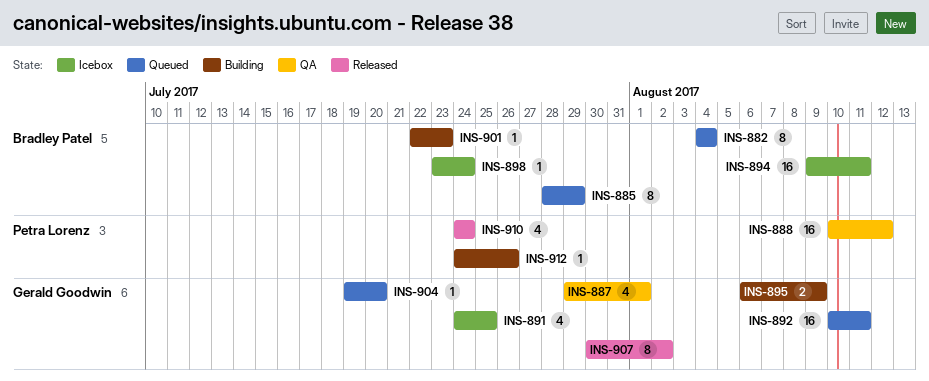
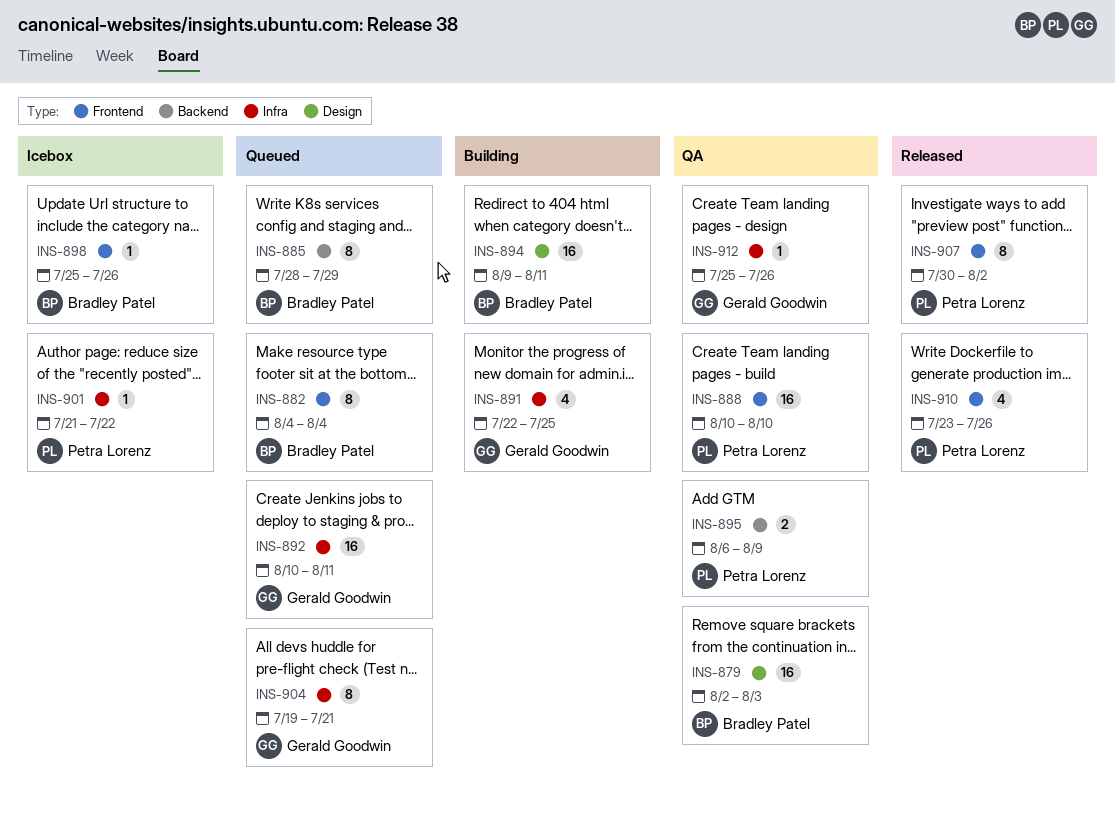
INS-879: none -> present
INS-887: present -> none
INS-888, due: Aug 12 -> Aug 10
INS-891, status: Icebox -> Building
INS-891, start: Jul 24 -> Jul 22
INS-894, status: Icebox -> Building
INS-895, status: Building -> QA
INS-895, owner: Gerald Goodwin -> Petra Lorenz
INS-898, start: Jul 23 -> Jul 25
INS-898, due: Jul 24 -> Jul 26
INS-901, status: Building -> Icebox
INS-901, owner: Bradley Patel -> Petra Lorenz
INS-901, start: Jul 22 -> Jul 21
INS-901, due: Jul 23 -> Jul 22
INS-904, estimate: 1 -> 8
INS-904, due: Jul 20 -> Jul 21
INS-907, owner: Gerald Goodwin -> Petra Lorenz
INS-910, start: Jul 24 -> Jul 23
INS-910, due: Jul 24 -> Jul 26
INS-912, status: Building -> QA
INS-912, owner: Petra Lorenz -> Gerald Goodwin
INS-912, start: Jul 24 -> Jul 25

